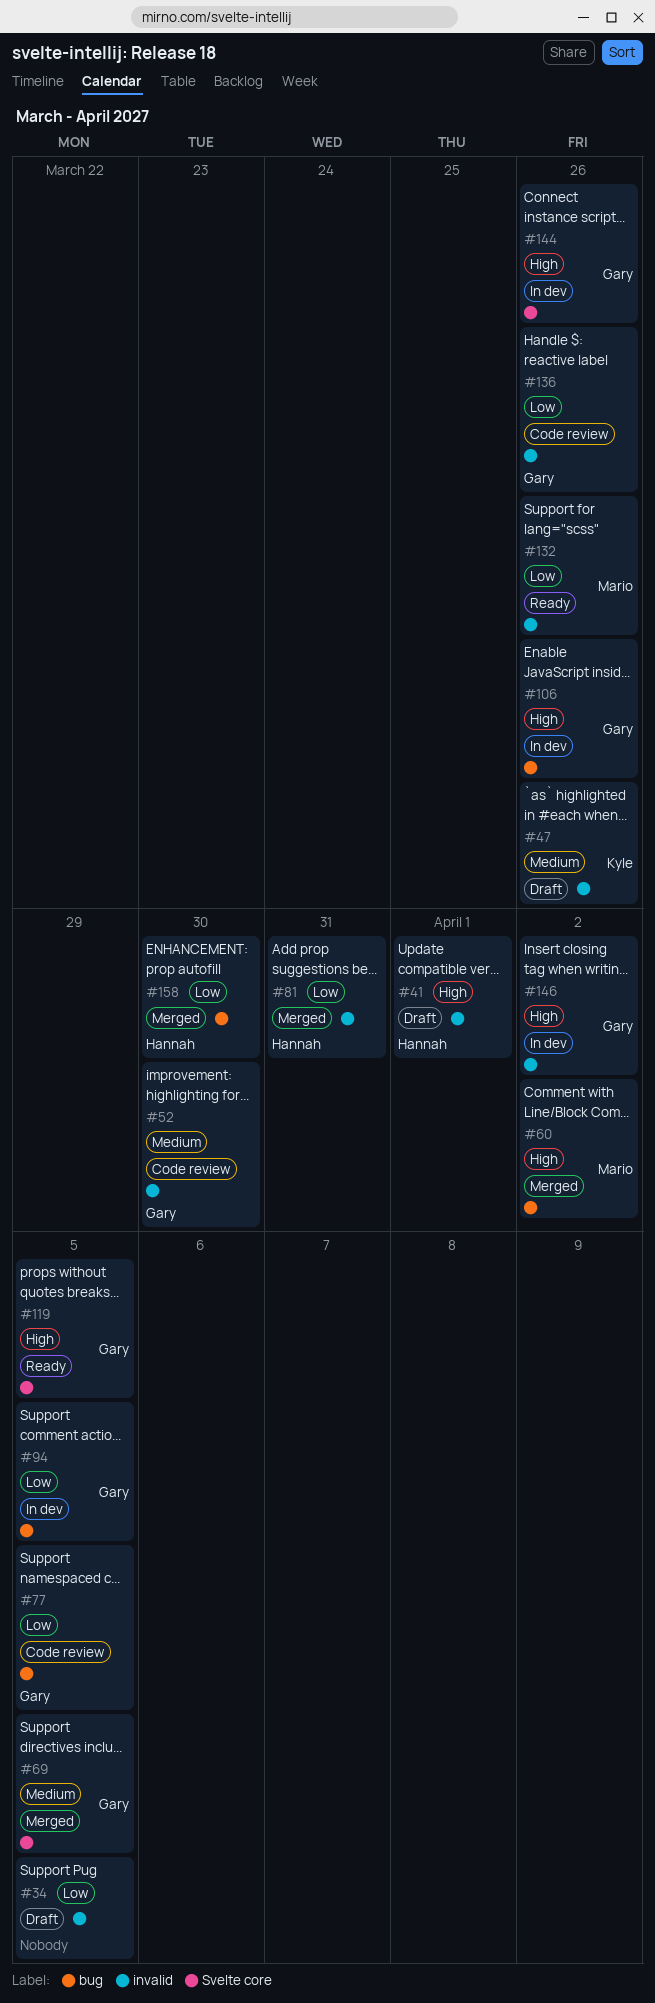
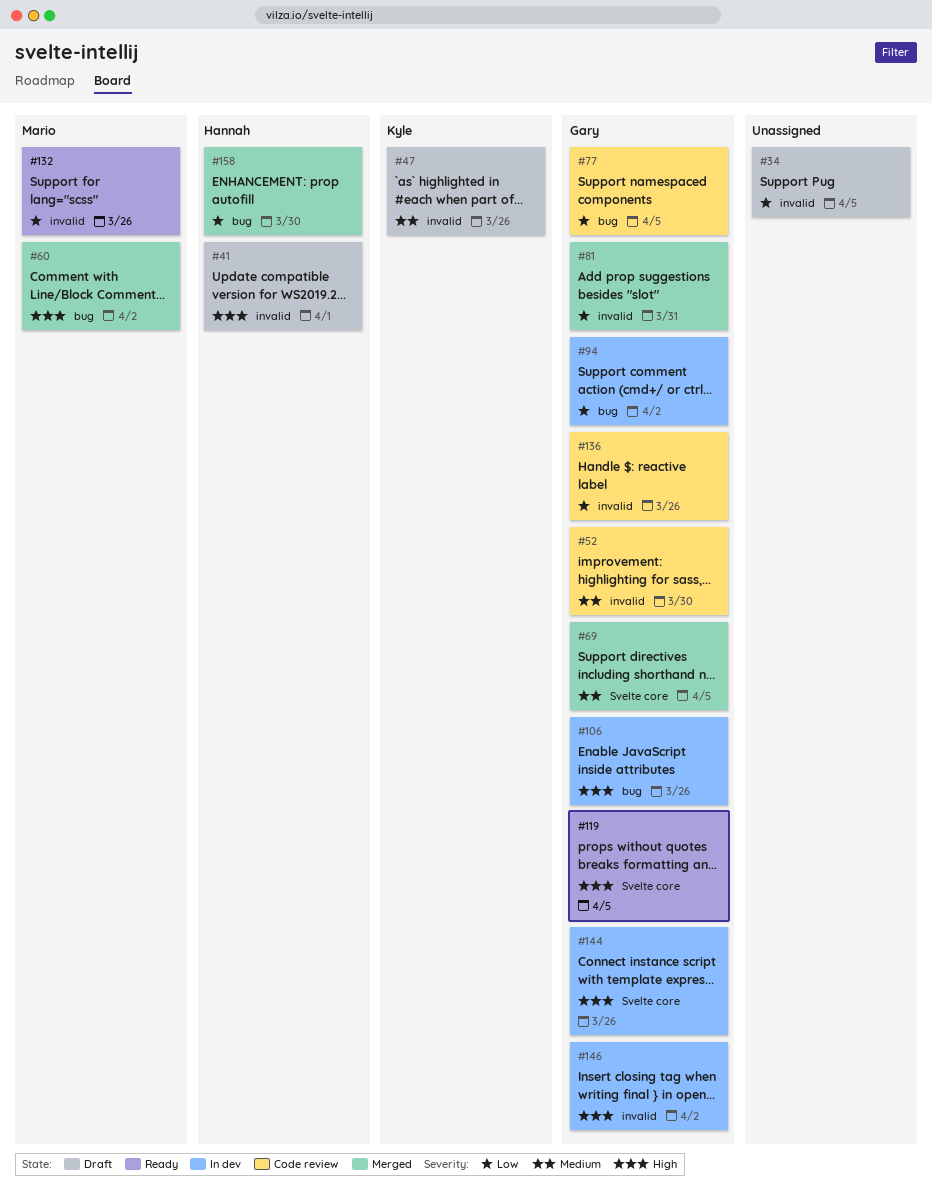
#81, owner: Hannah -> Gary
#94, due: Apr 5 -> Apr 2

